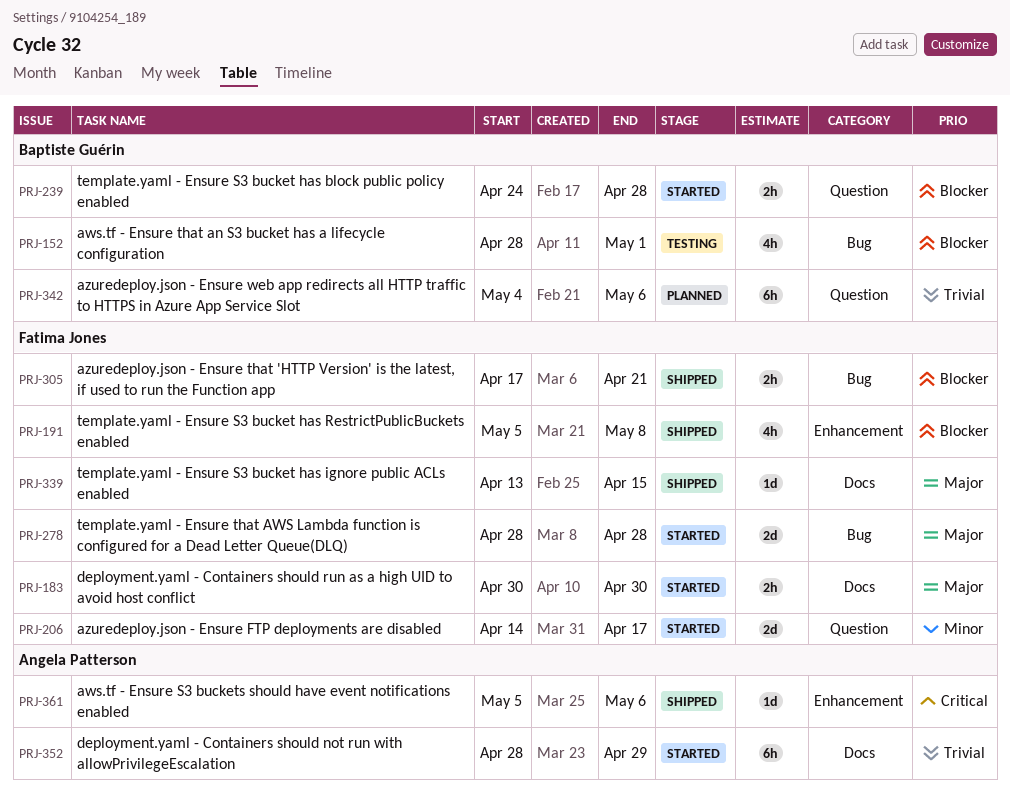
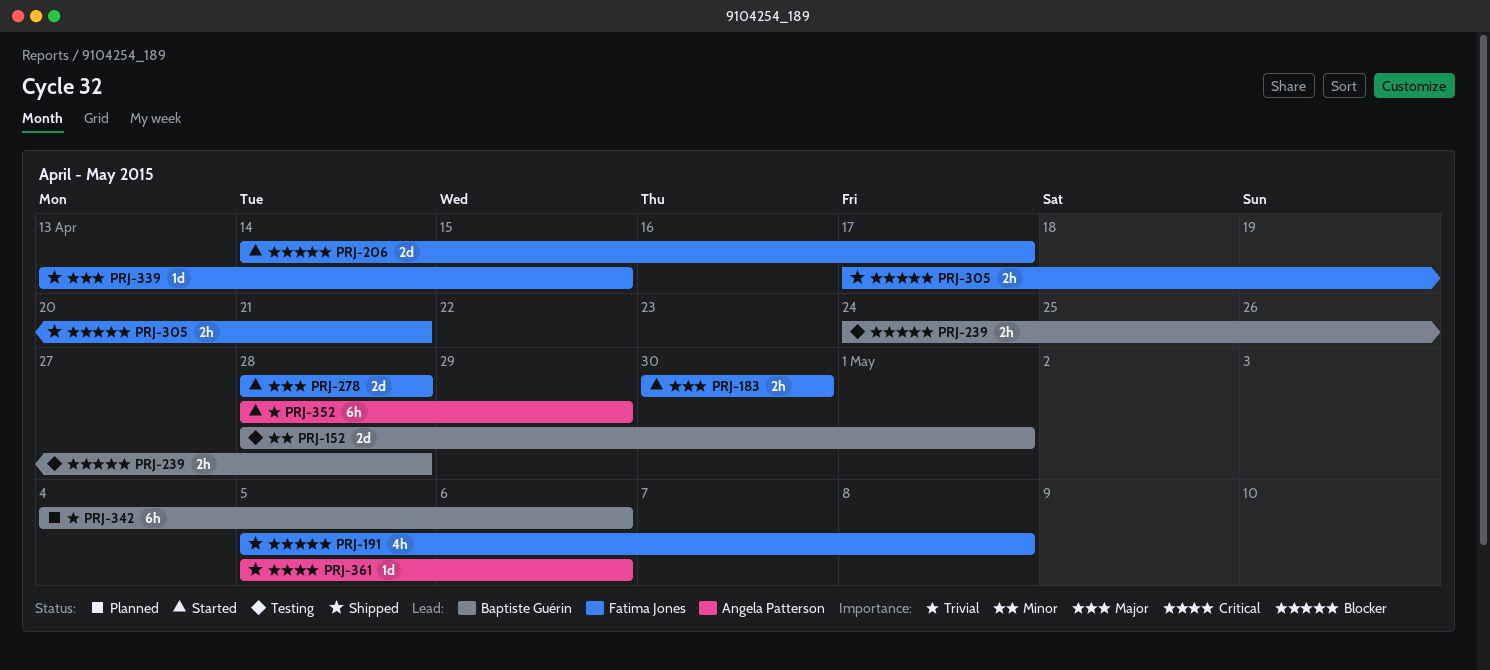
PRJ-152, priority: Blocker -> Minor
PRJ-152, estimate: 4h -> 2d
PRJ-206, priority: Minor -> Blocker
PRJ-239, status: Started -> Testing

